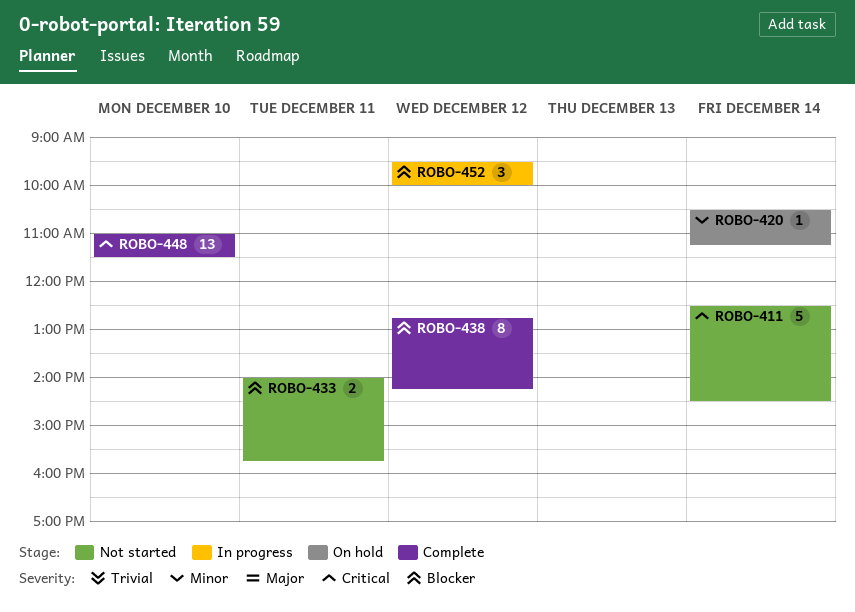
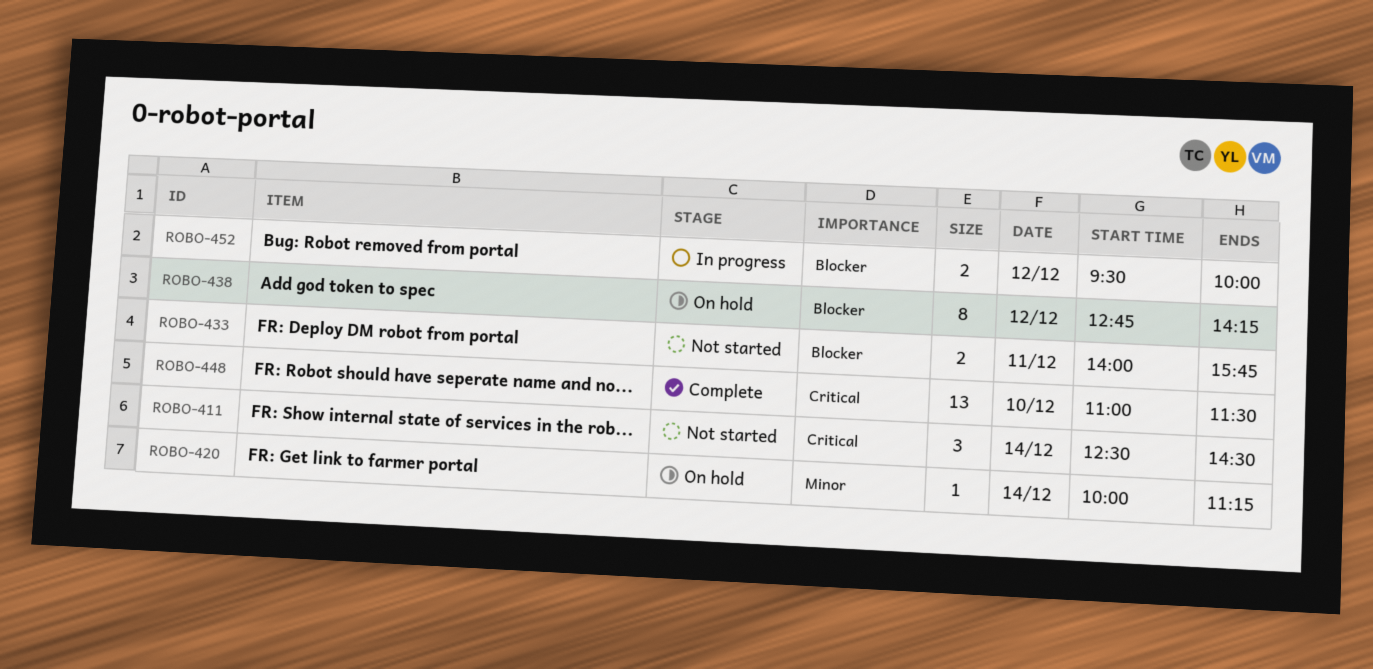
ROBO-411, estimate: 5 -> 3
ROBO-420, begins: 10:30 -> 10:00
ROBO-438, status: Complete -> On hold
ROBO-452, estimate: 3 -> 2

